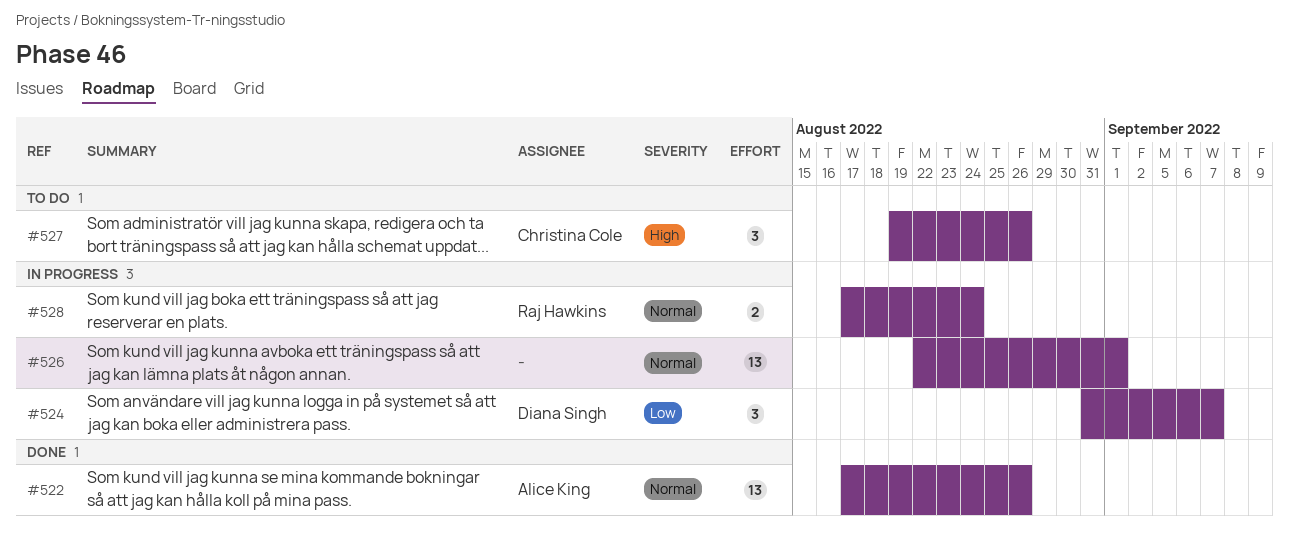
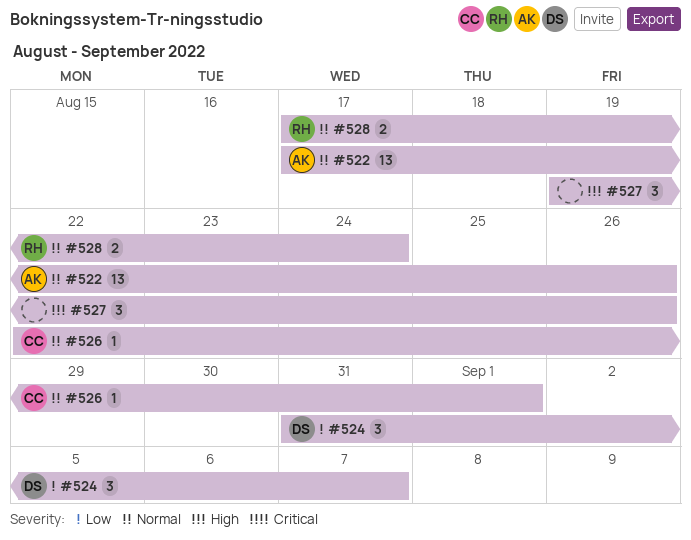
#526, owner: none -> Christina Cole
#526, estimate: 13 -> 1
#527, owner: Christina Cole -> none

